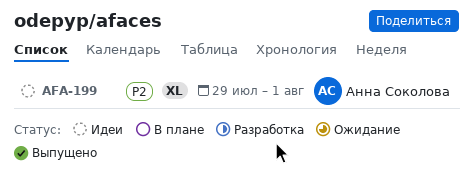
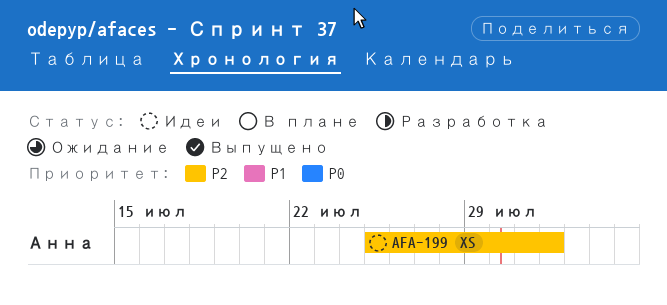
AFA-199, estimate: XL -> XS
AFA-199, start: Jul 29 -> Jul 25

